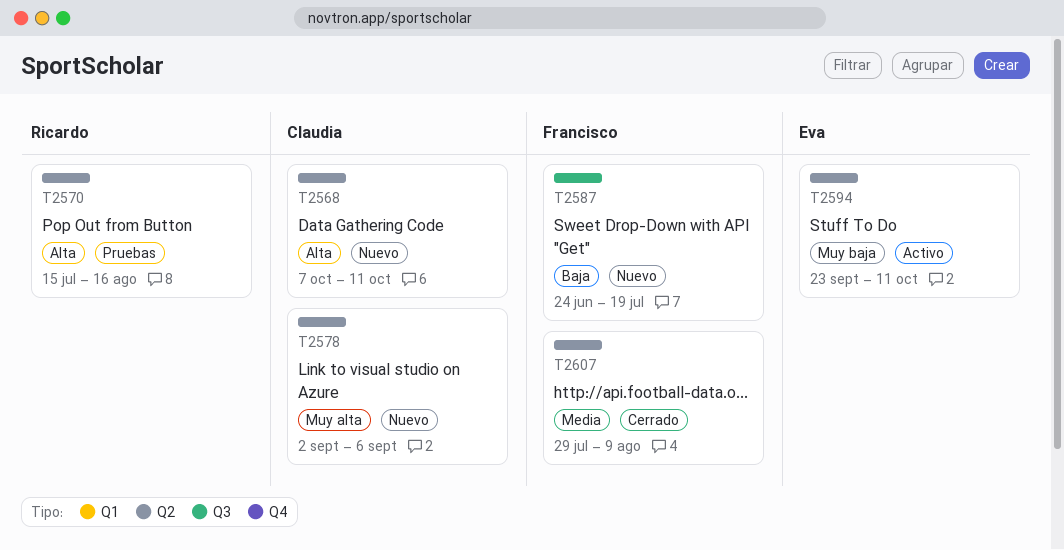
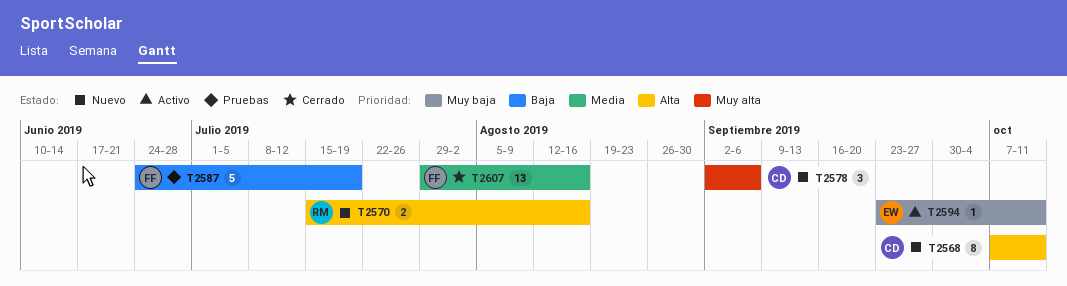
T2570, status: Pruebas -> Nuevo
T2587, status: Nuevo -> Pruebas
T2607, due: Aug 9 -> Aug 16

